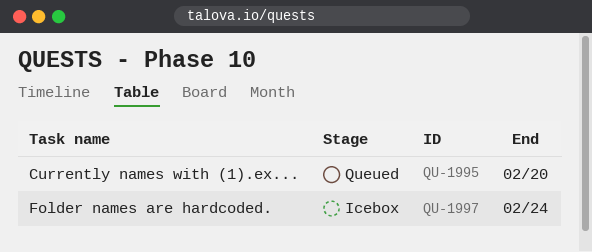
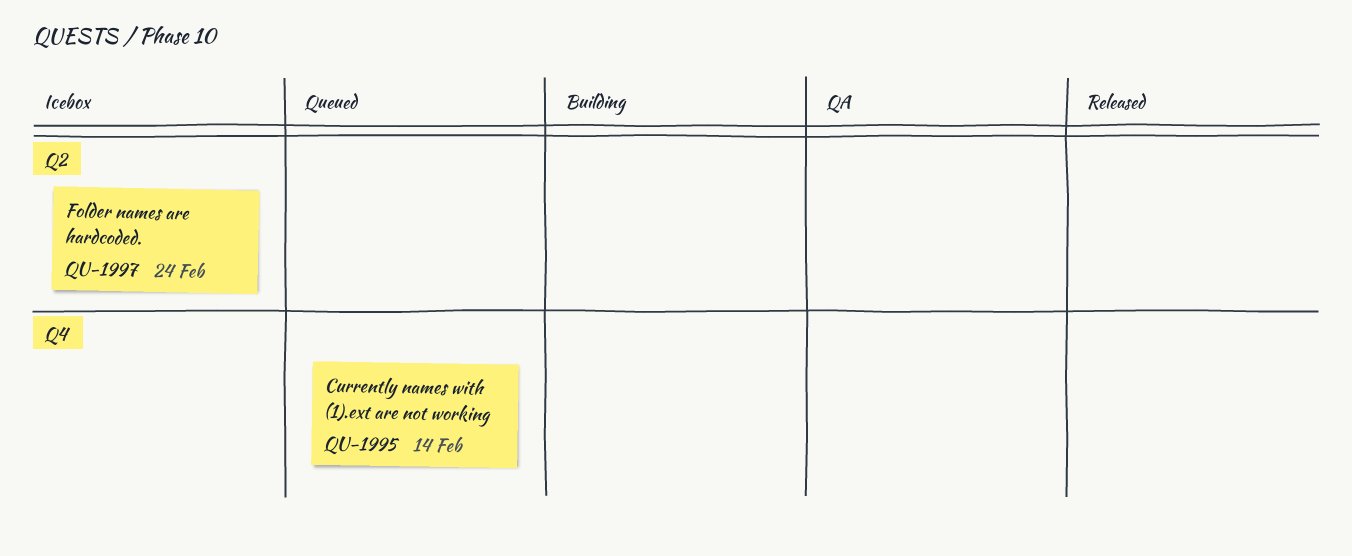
QU-1995, due: Feb 20 -> Feb 14

